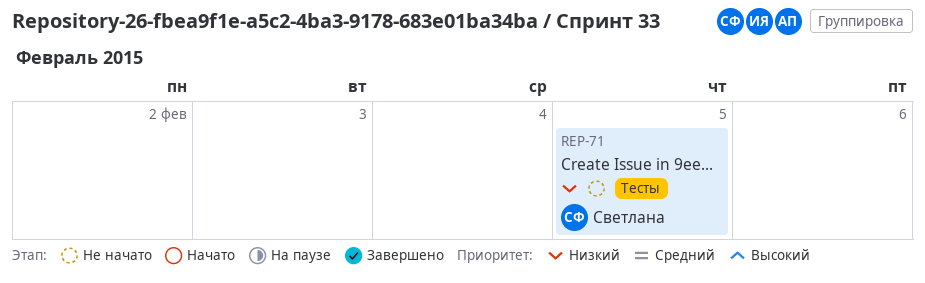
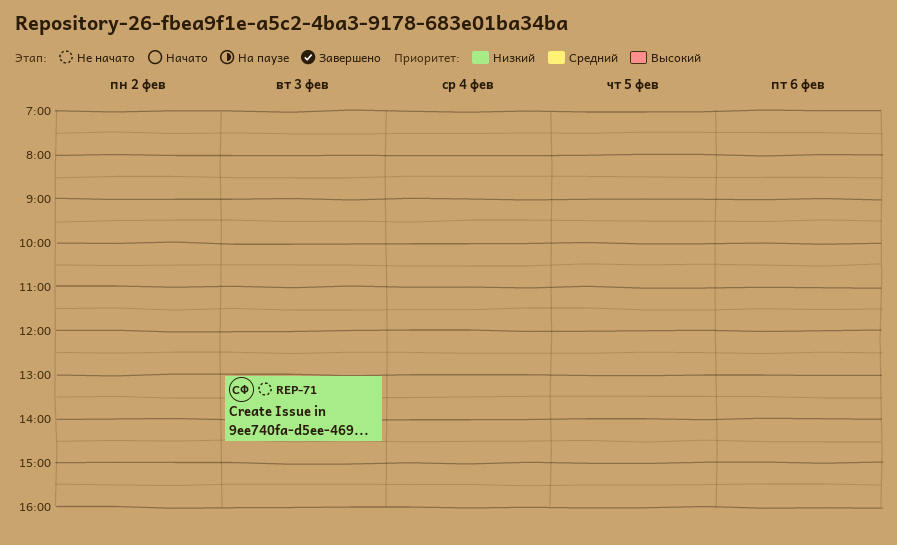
REP-71, day: Feb 5 -> Feb 3

